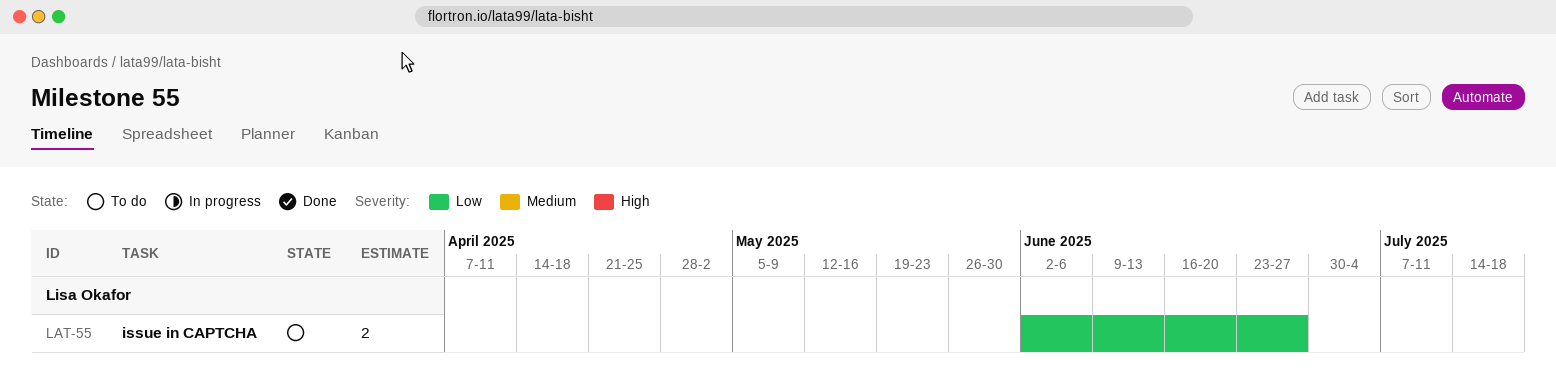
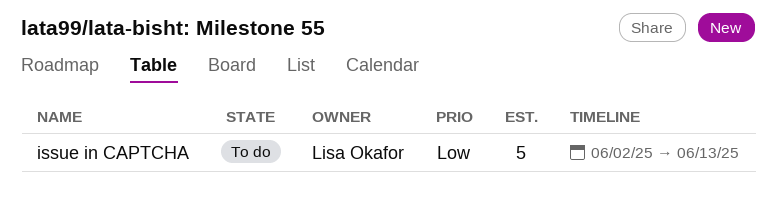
issue in CAPTCHA, estimate: 2 -> 5
issue in CAPTCHA, due: Jun 27 -> Jun 13

